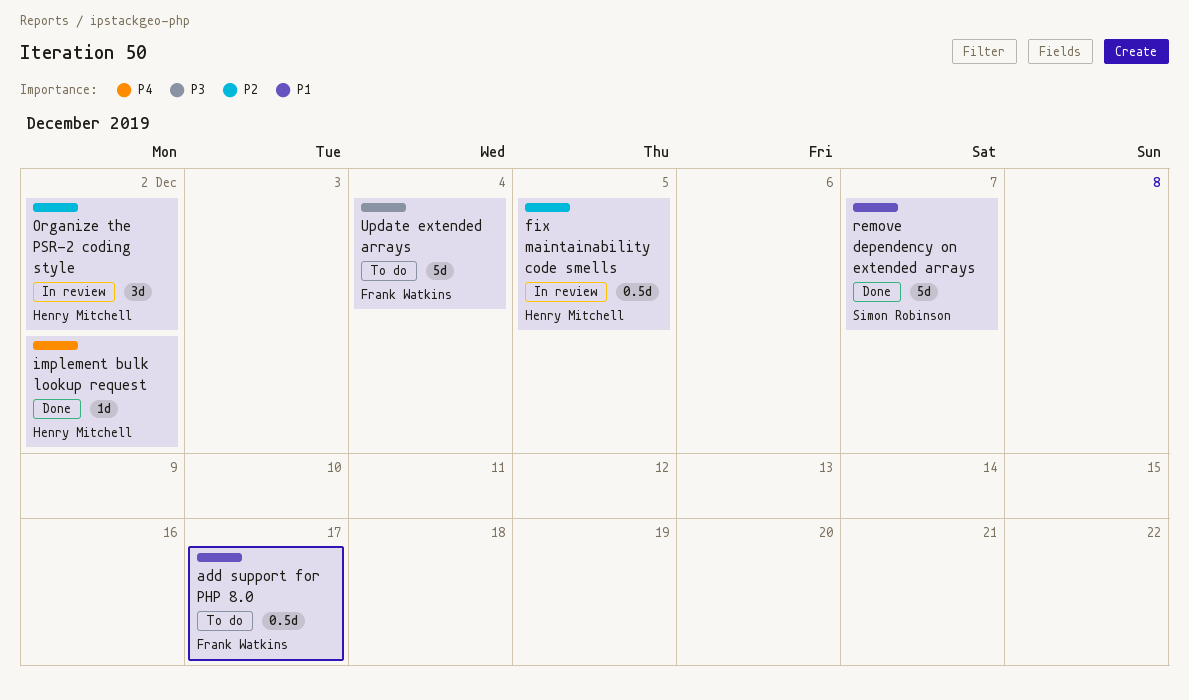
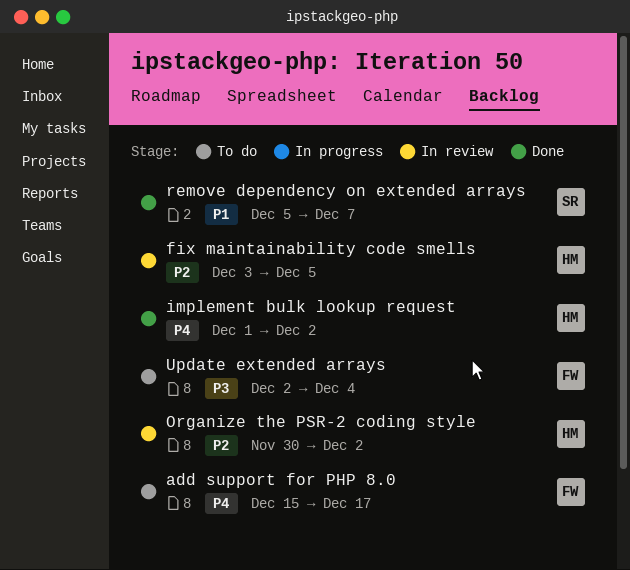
add support for PHP 8.0, priority: P1 -> P4

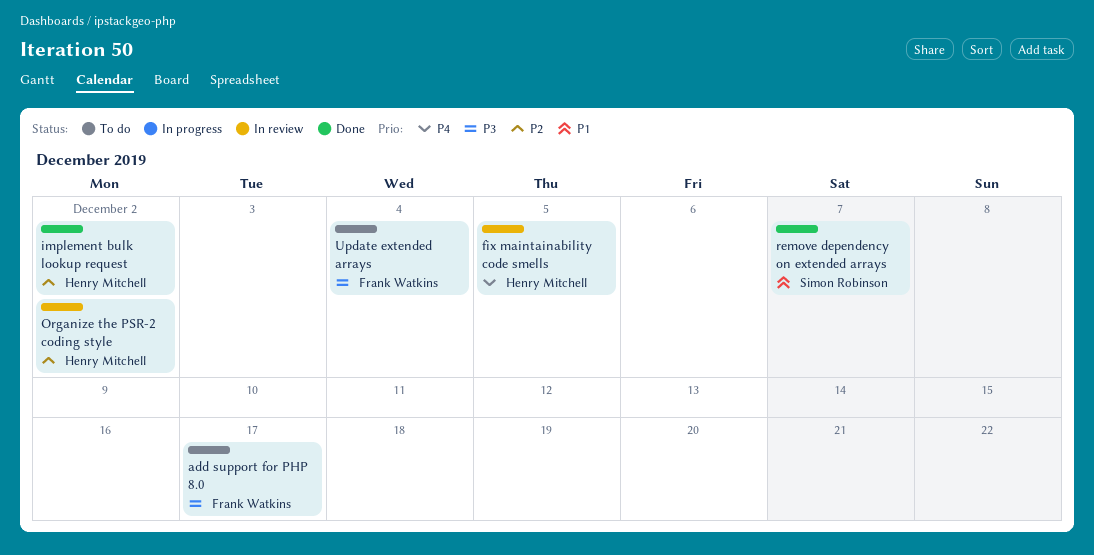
add support for PHP 8.0, priority: P4 -> P3
fix maintainability code smells, priority: P2 -> P4
implement bulk lookup request, priority: P4 -> P2

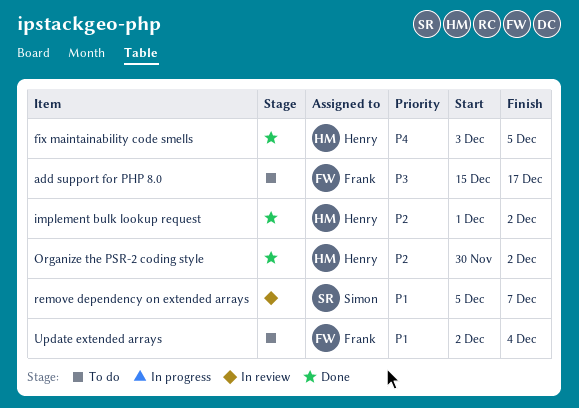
fix maintainability code smells, status: In review -> Done
Organize the PSR-2 coding style, status: In review -> Done
remove dependency on extended arrays, status: Done -> In review
Update extended arrays, priority: P3 -> P1

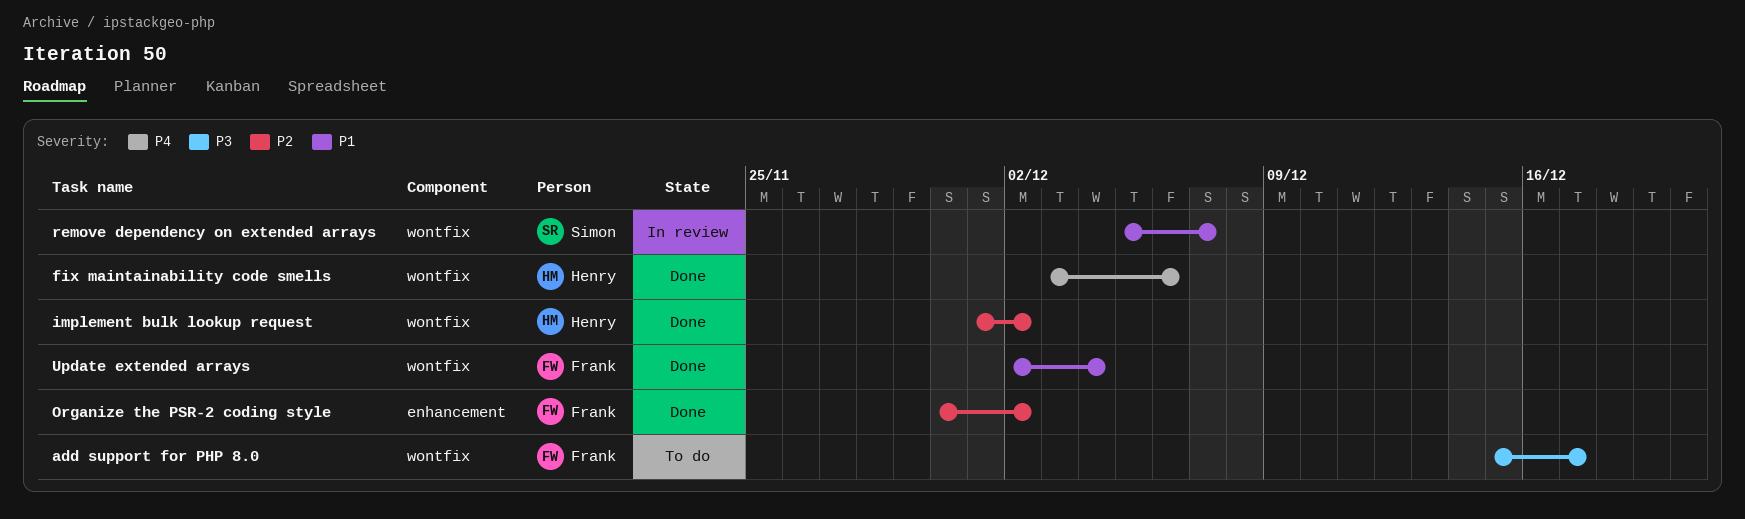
fix maintainability code smells, due: Dec 5 -> Dec 6
Organize the PSR-2 coding style, owner: Henry -> Frank
Update extended arrays, status: To do -> Done

